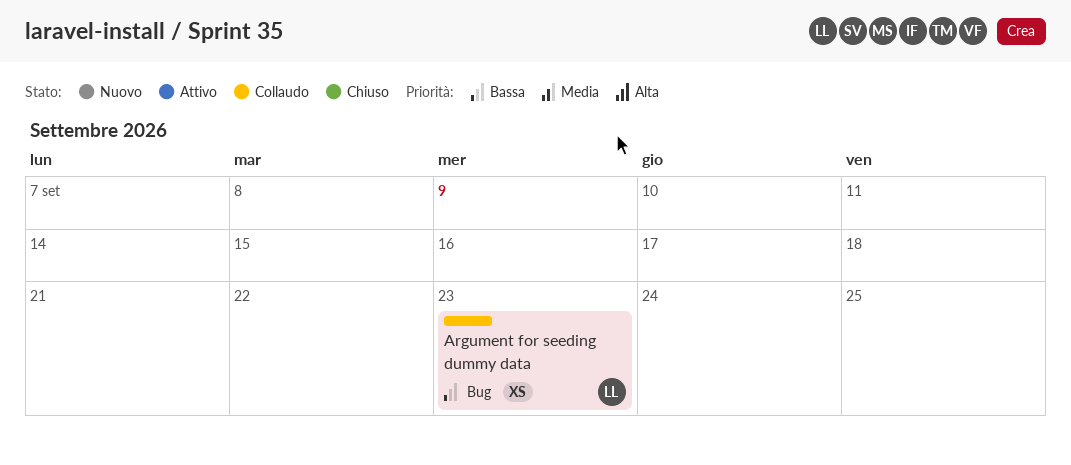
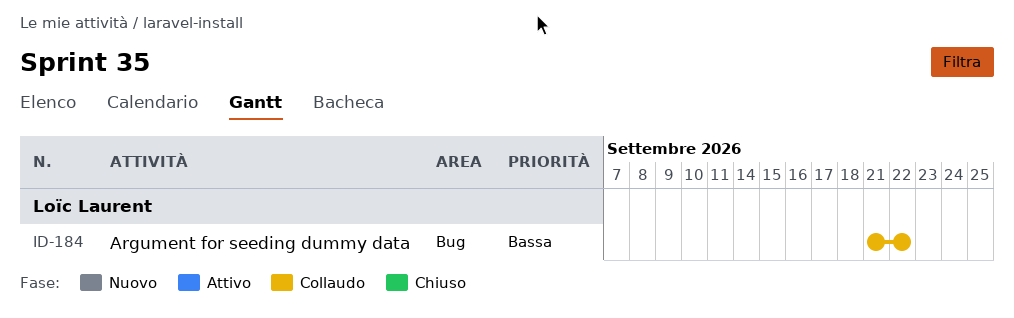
Argument for seeding dummy data, due: Sep 23 -> Sep 22

